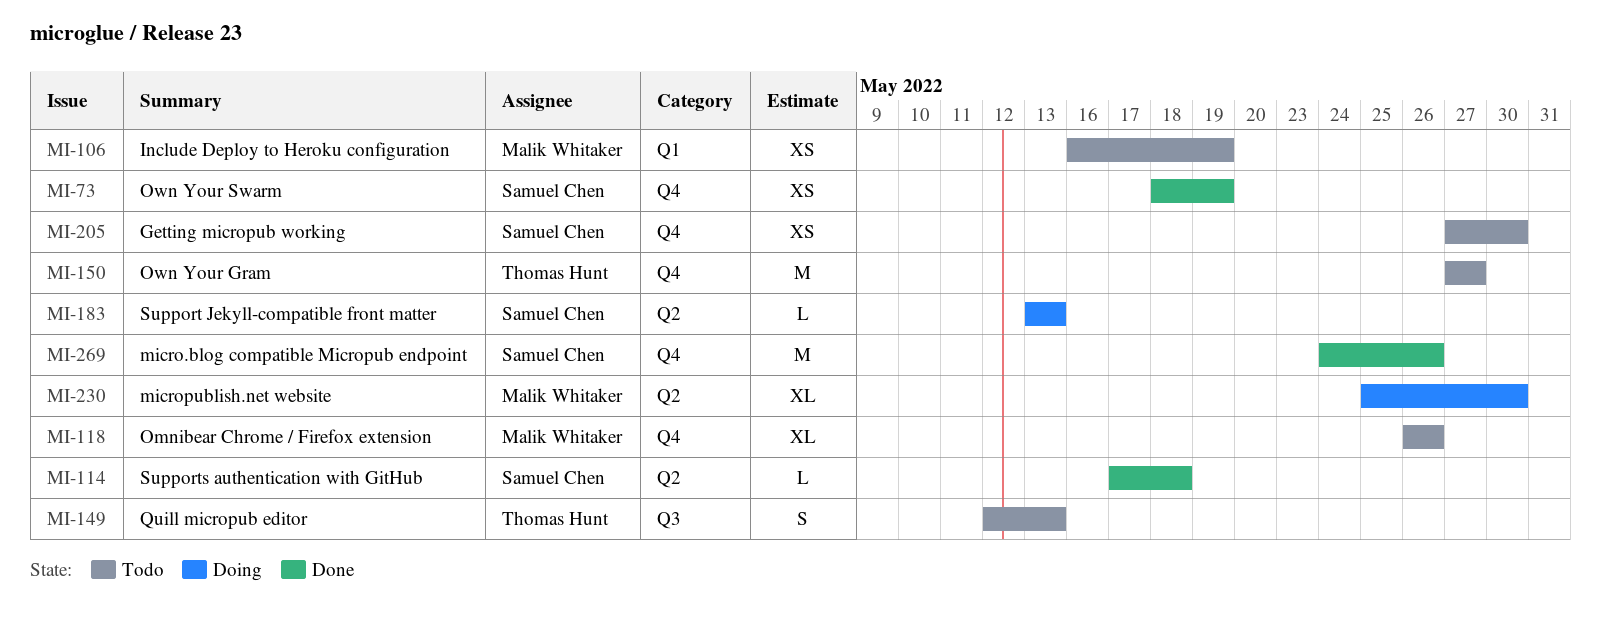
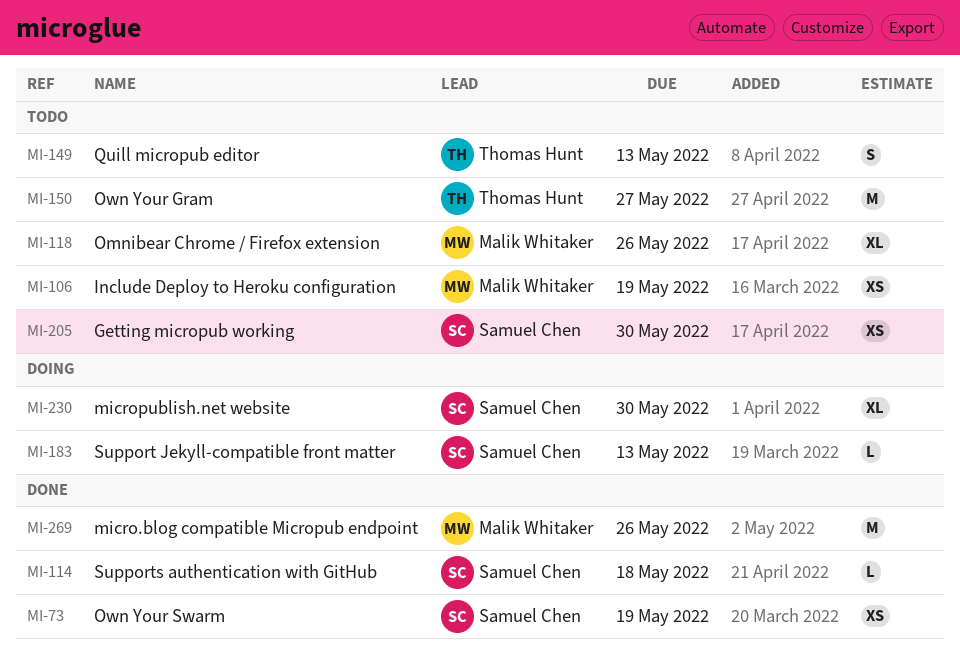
MI-230, owner: Malik Whitaker -> Samuel Chen
MI-269, owner: Samuel Chen -> Malik Whitaker

